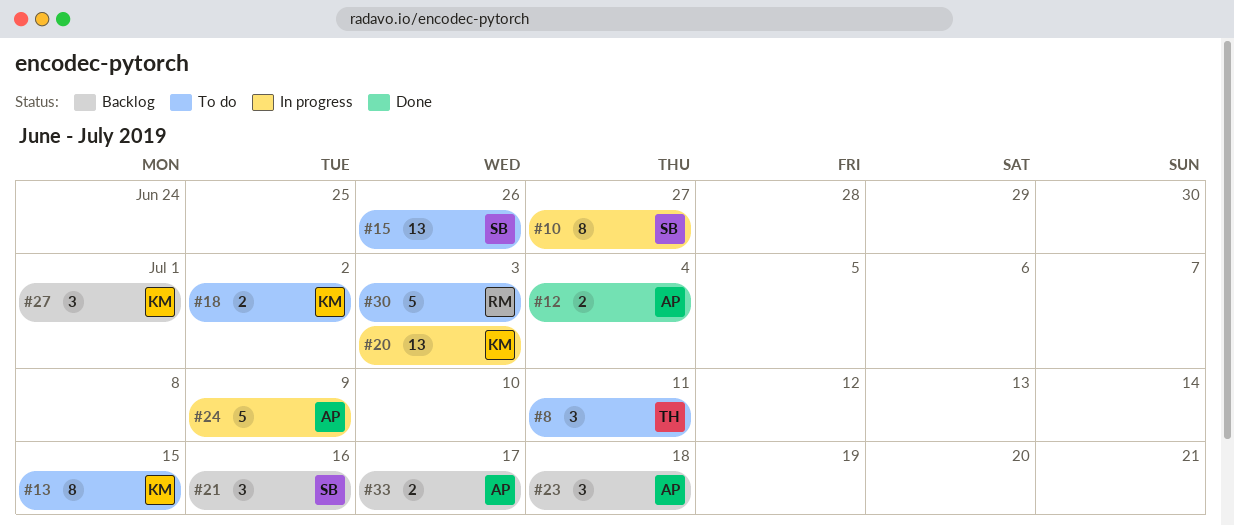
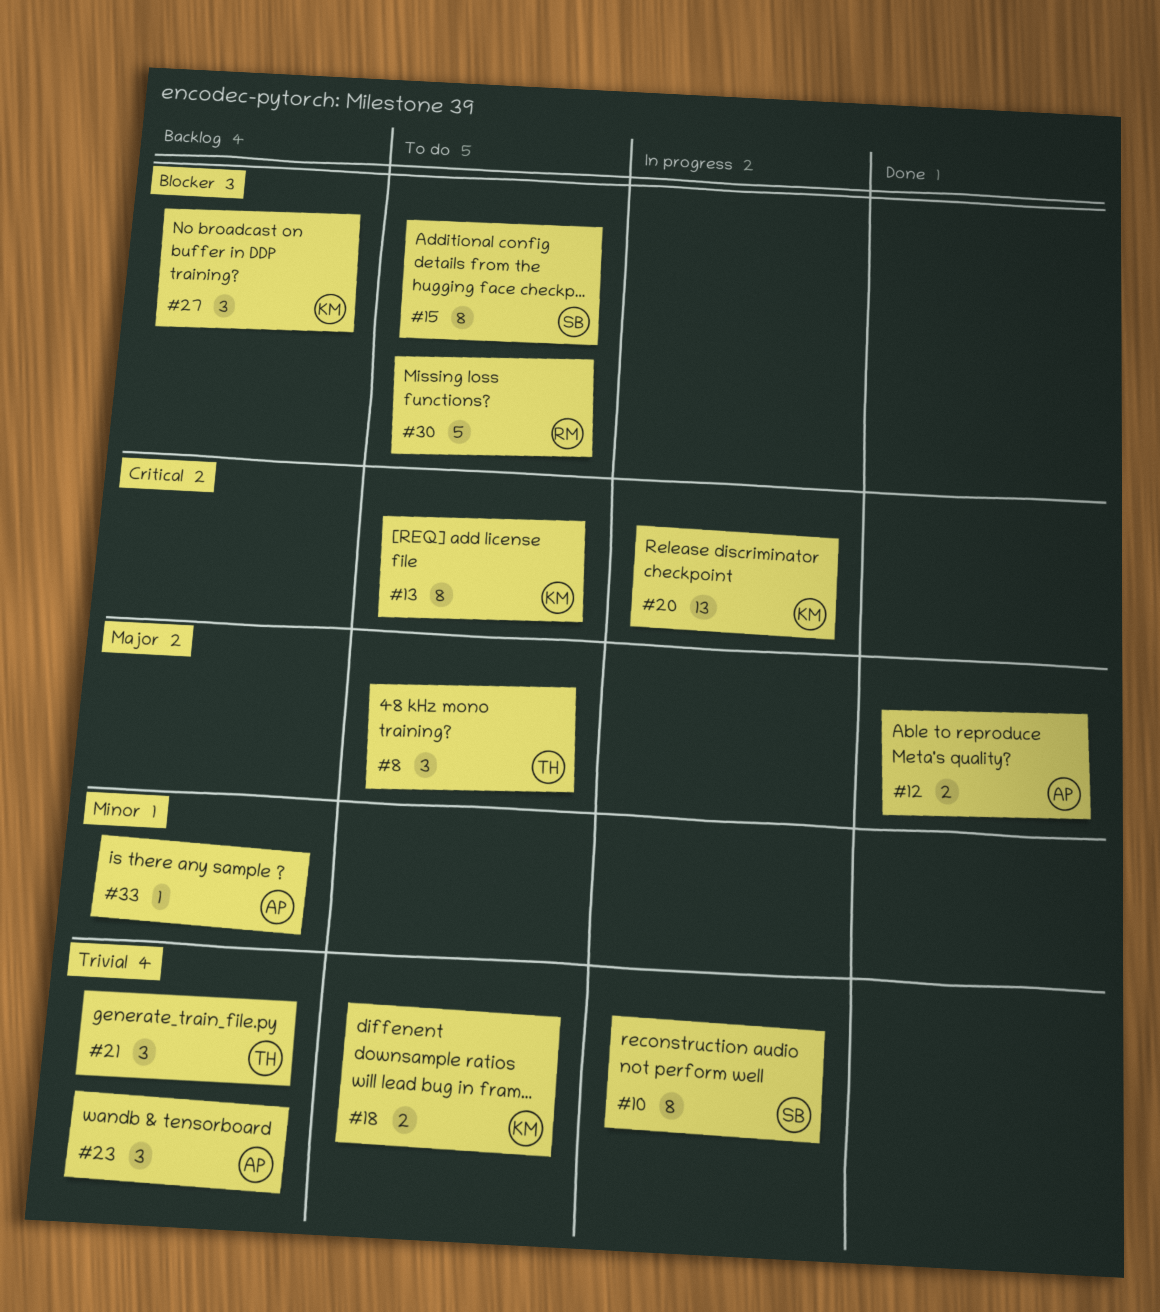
#15, estimate: 13 -> 8
#21, owner: SB -> TH
#24: present -> none
#33, estimate: 2 -> 1

